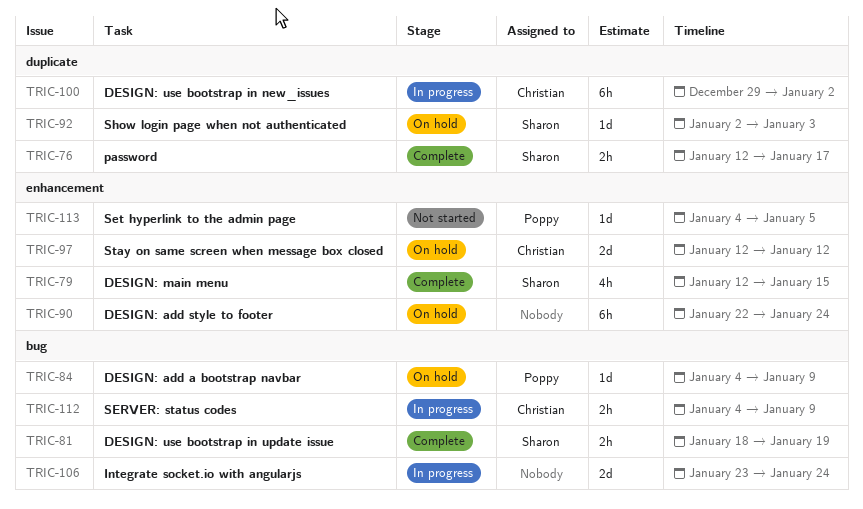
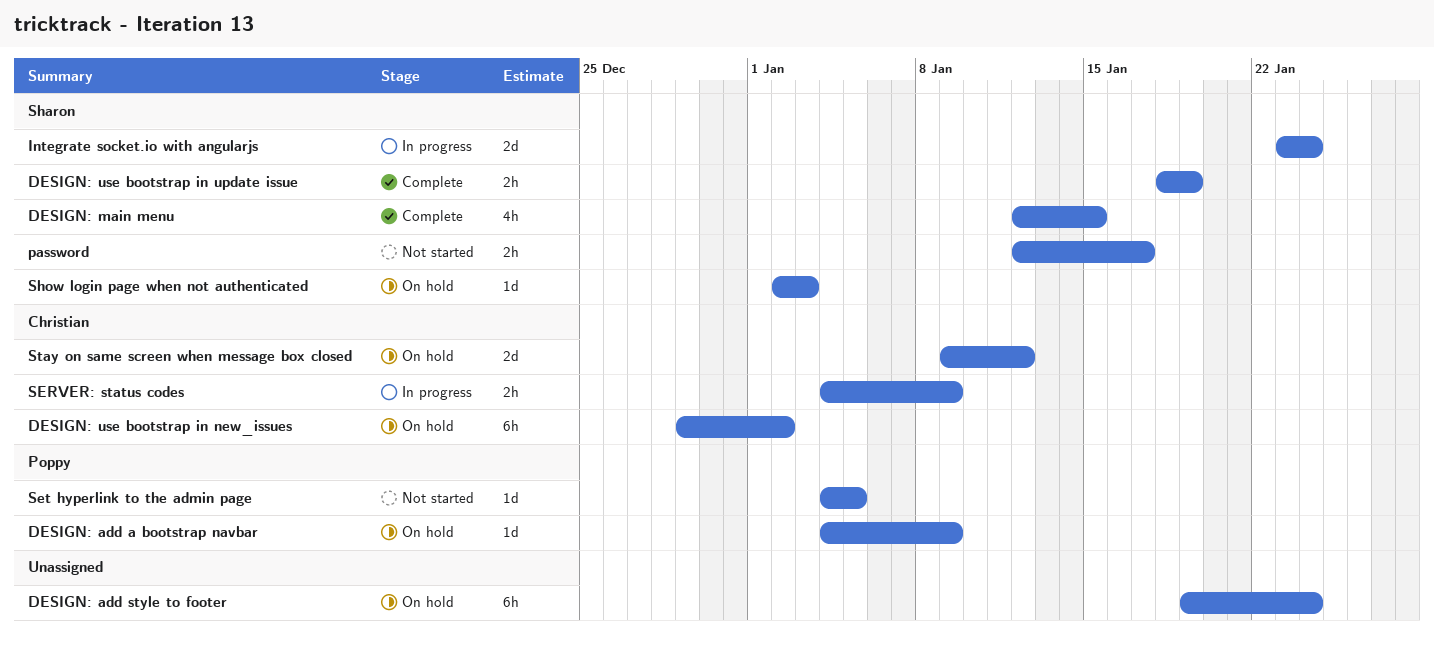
DESIGN: add style to footer, start: Jan 22 -> Jan 19
DESIGN: use bootstrap in new_issues, status: In progress -> On hold
Integrate socket.io with angularjs, owner: none -> Sharon
password, status: Complete -> Not started
Stay on same screen when message box closed, start: Jan 12 -> Jan 9

